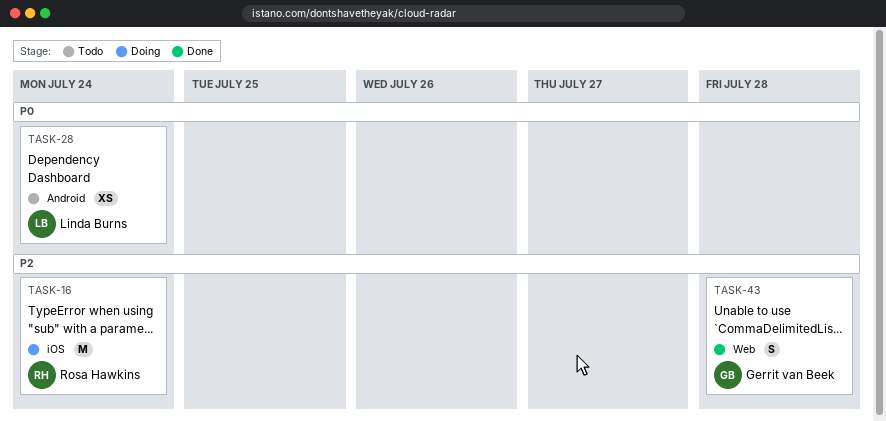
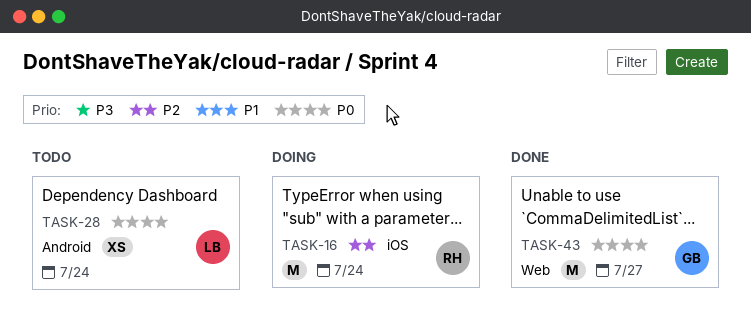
TASK-43, priority: P2 -> P0
TASK-43, estimate: S -> M
TASK-43, due: Jul 28 -> Jul 27

